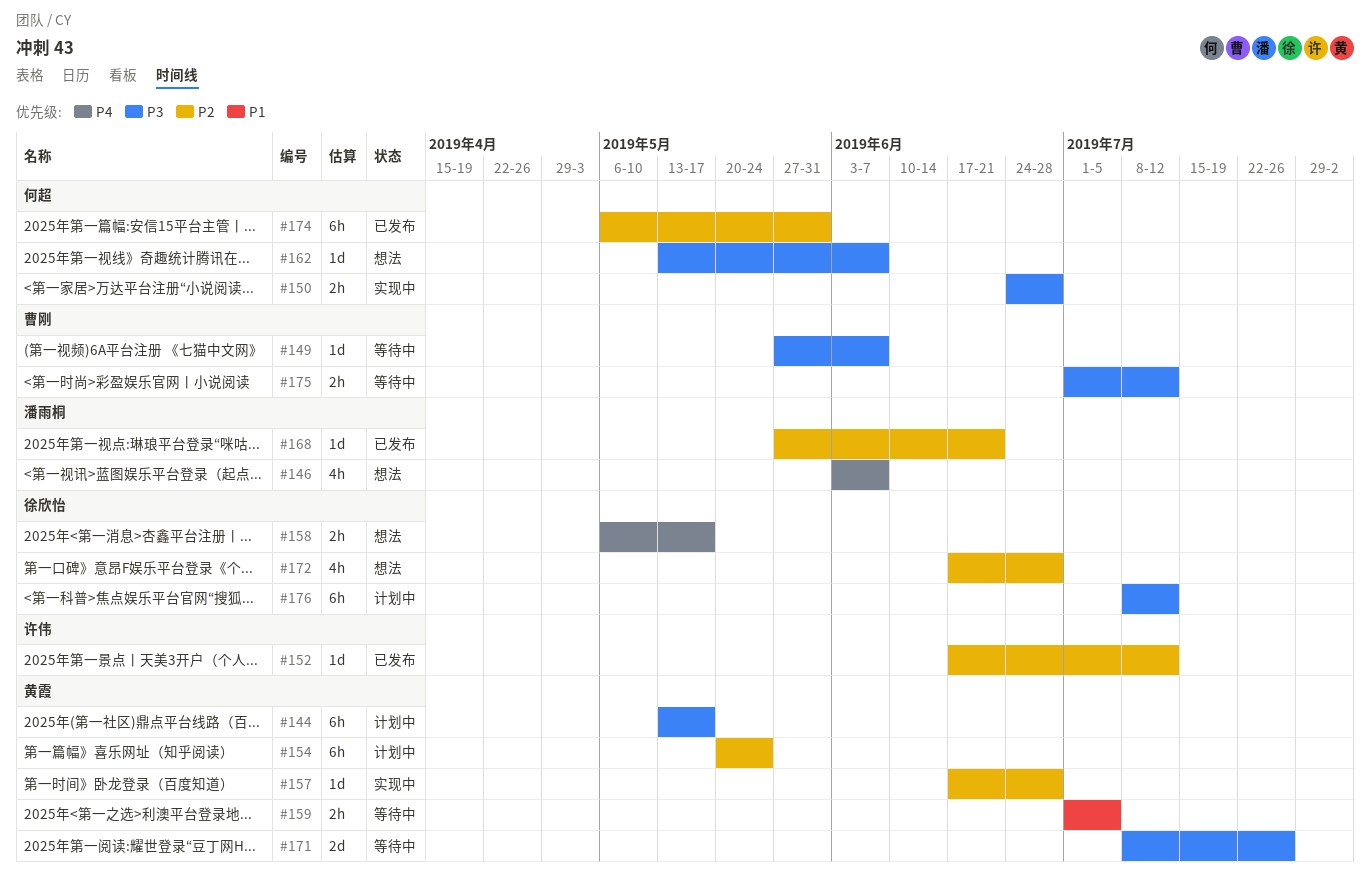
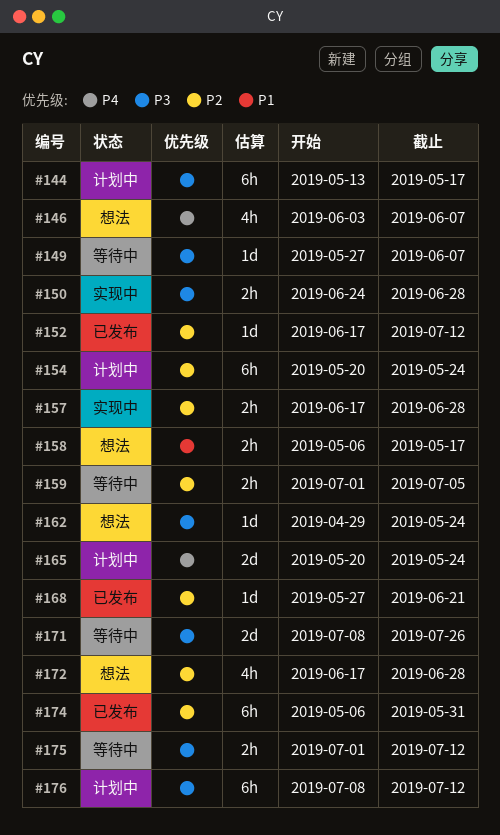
#157, estimate: 1d -> 2h
#158, priority: P4 -> P1
#159, priority: P1 -> P2
#162, start: May 13 -> Apr 29
#162, due: Jun 7 -> May 24
#165: none -> present

